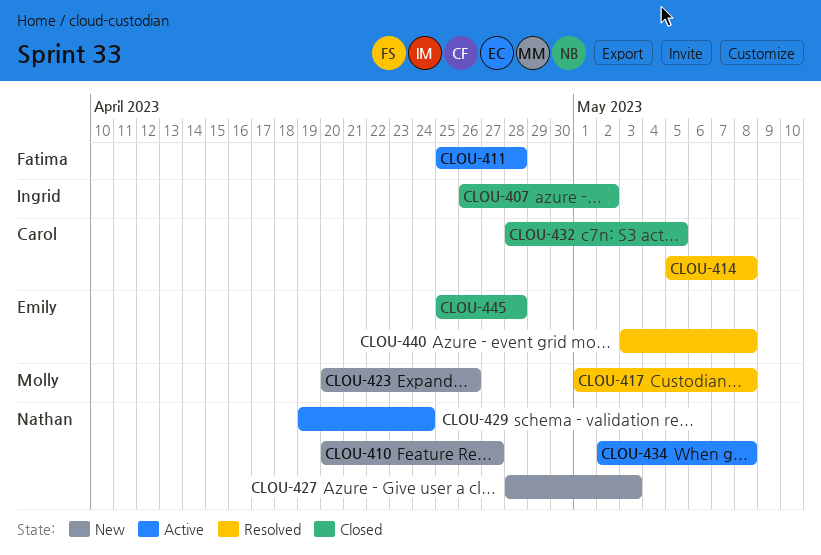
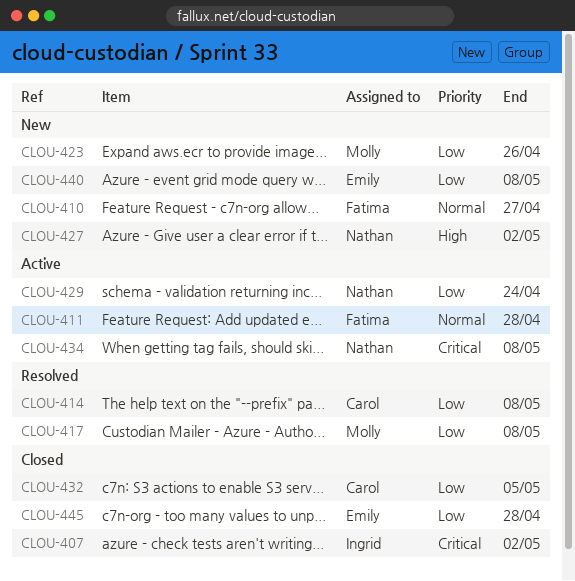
CLOU-410, owner: Nathan -> Fatima
CLOU-427, due: May 3 -> May 2
CLOU-440, status: Resolved -> New

